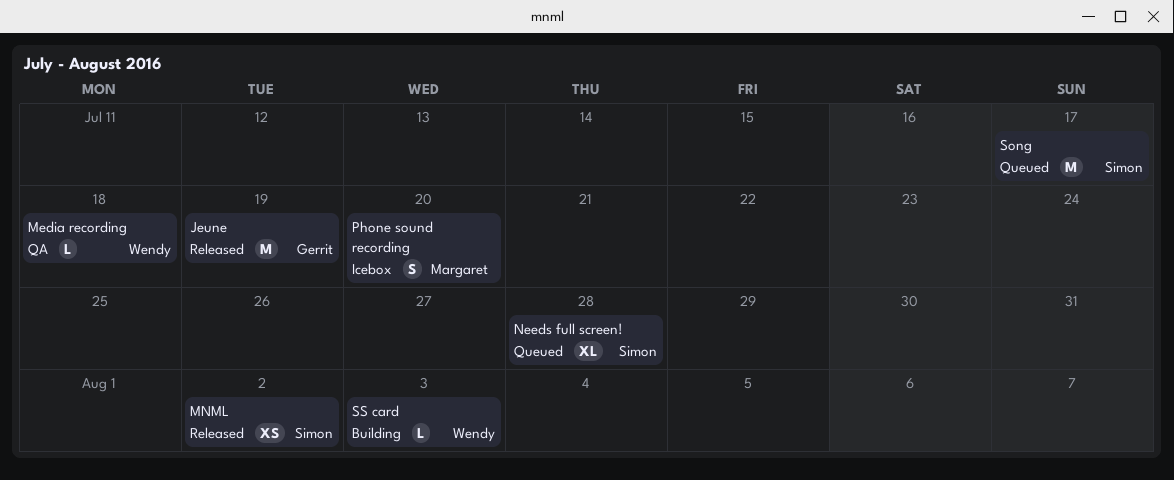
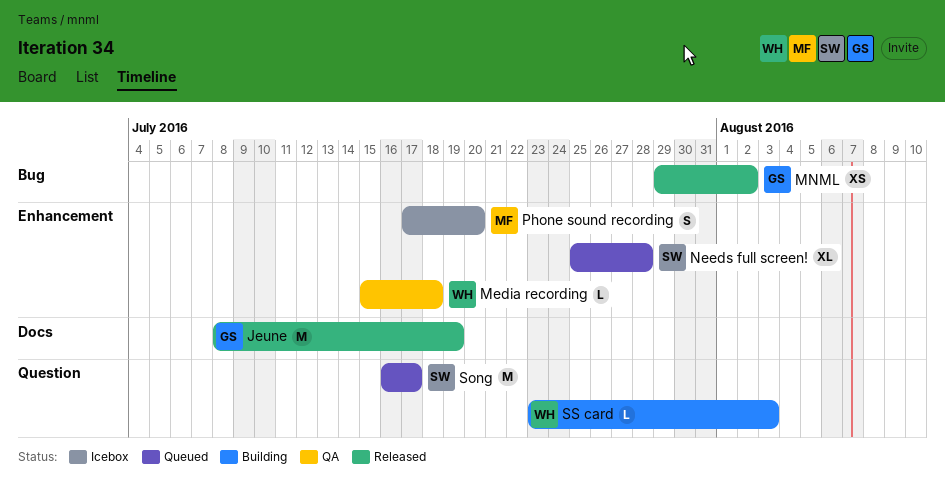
MNML, owner: Simon -> Gerrit

